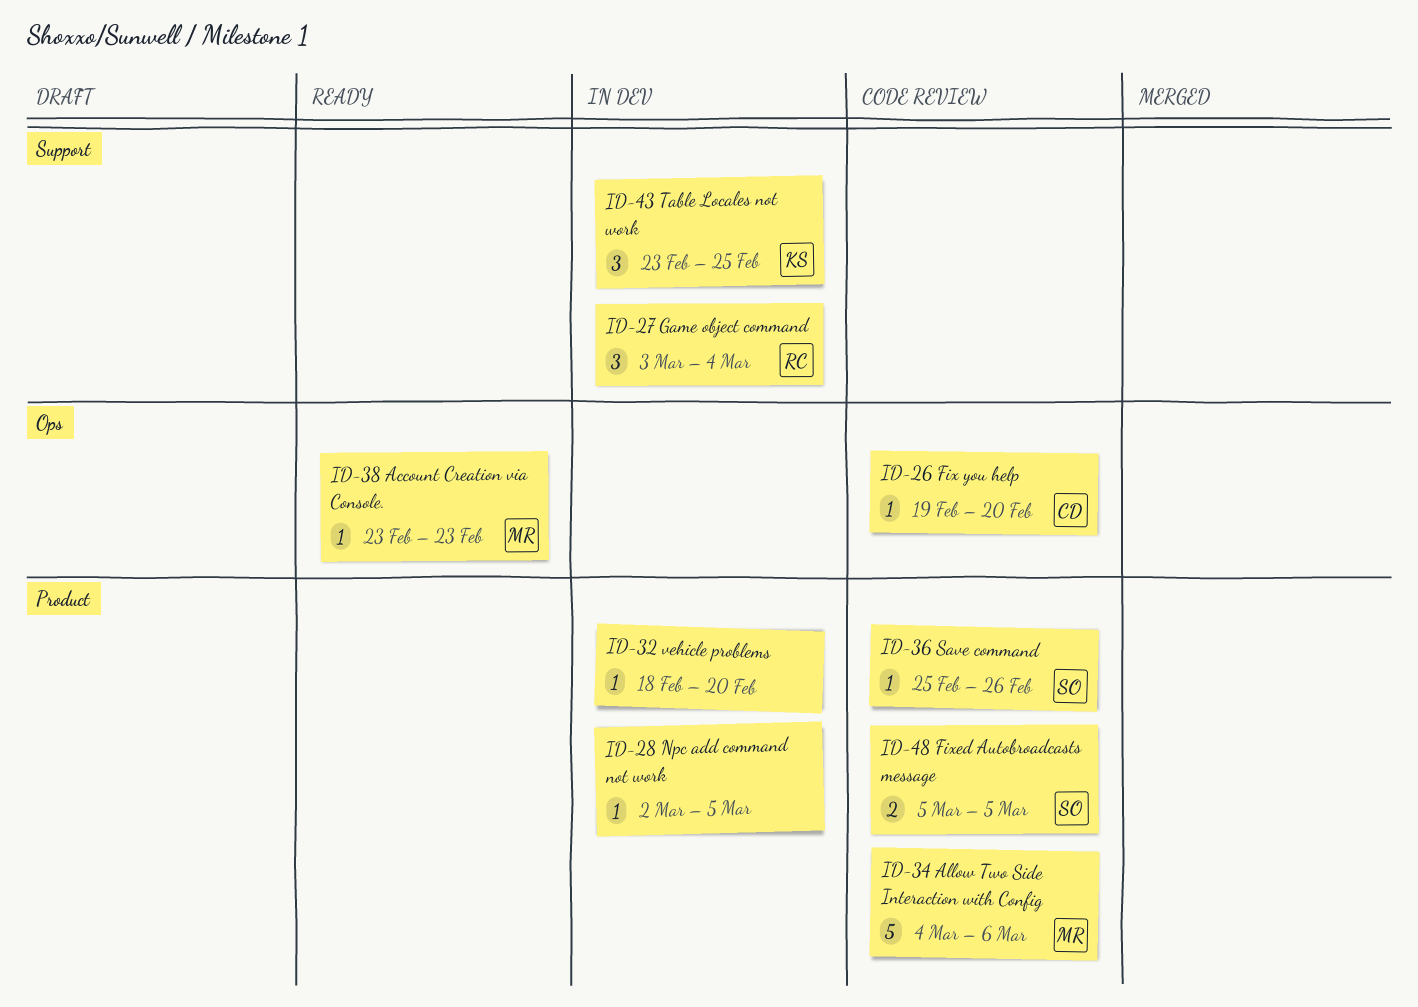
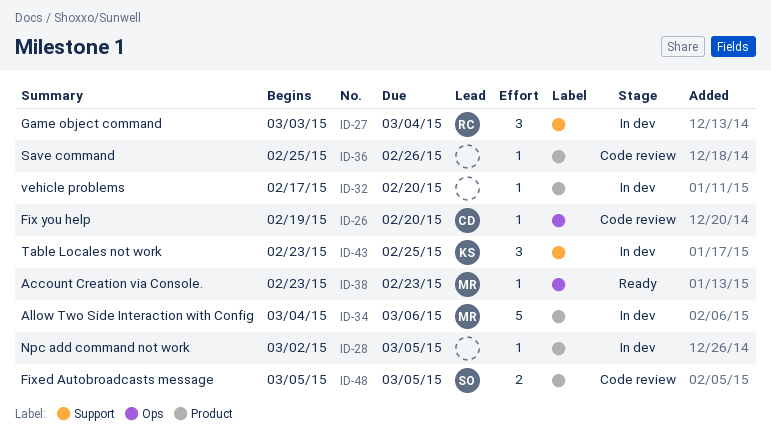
ID-32, start: Feb 18 -> Feb 17
ID-34, status: Code review -> In dev
ID-36, owner: SO -> none

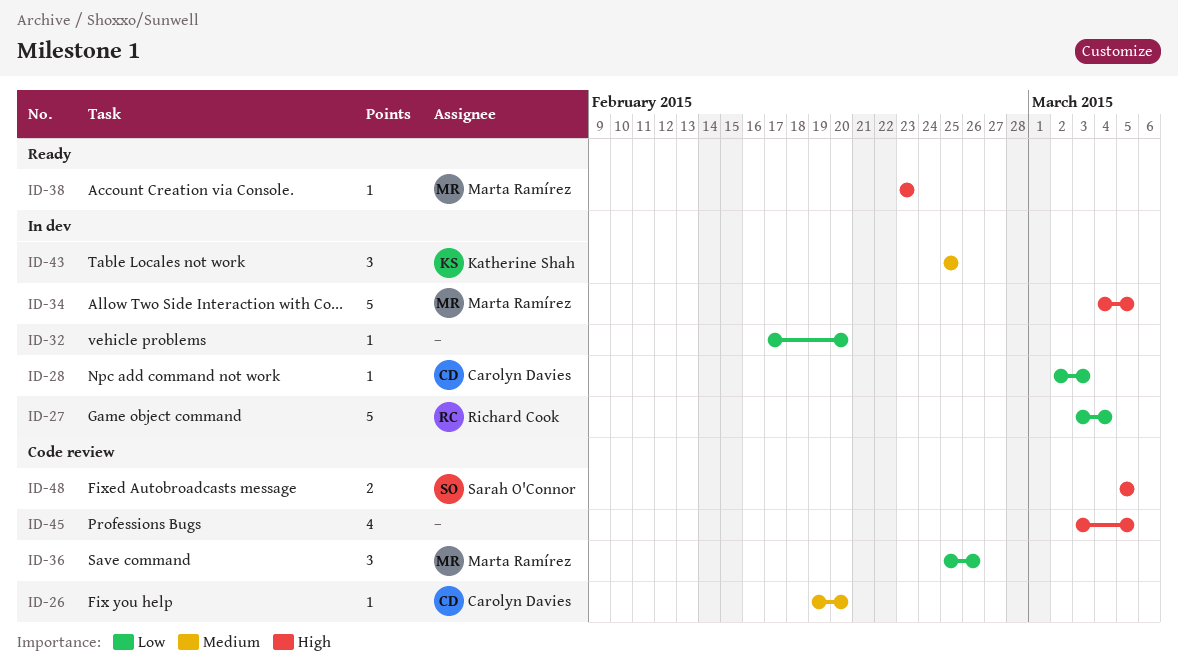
ID-27, estimate: 3 -> 5
ID-28, owner: none -> Carolyn Davies
ID-28, due: Mar 5 -> Mar 3
ID-34, due: Mar 6 -> Mar 5
ID-36, owner: none -> Marta Ramírez
ID-36, estimate: 1 -> 3
ID-43, start: Feb 23 -> Feb 25
ID-45: none -> present

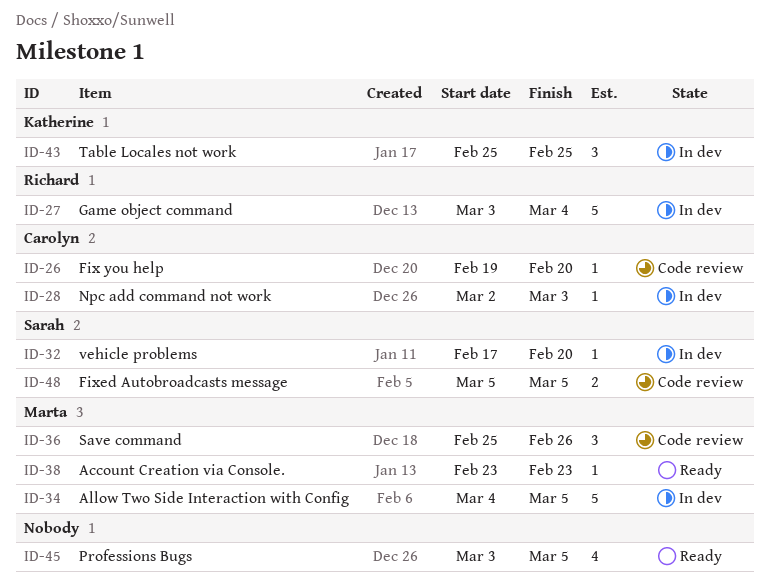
ID-32, owner: none -> Sarah O'Connor
ID-45, status: Code review -> Ready

